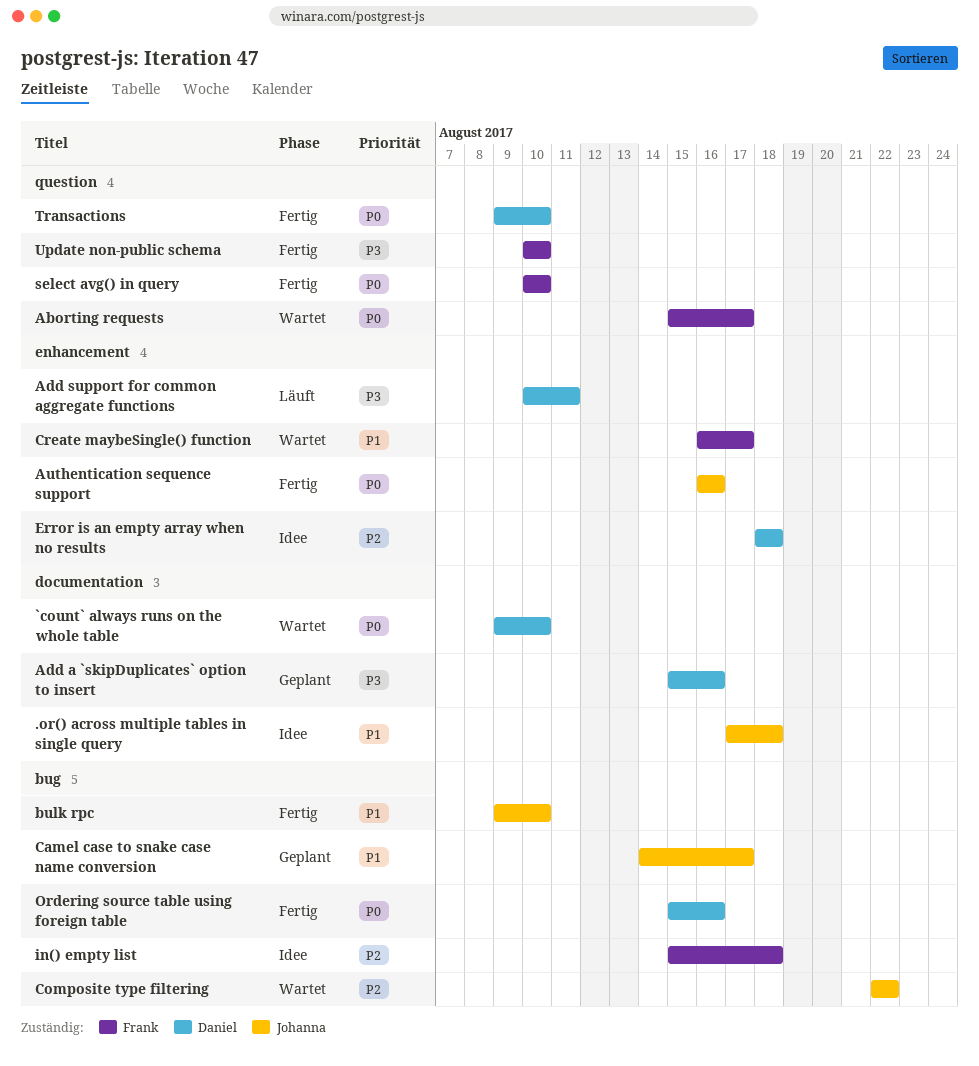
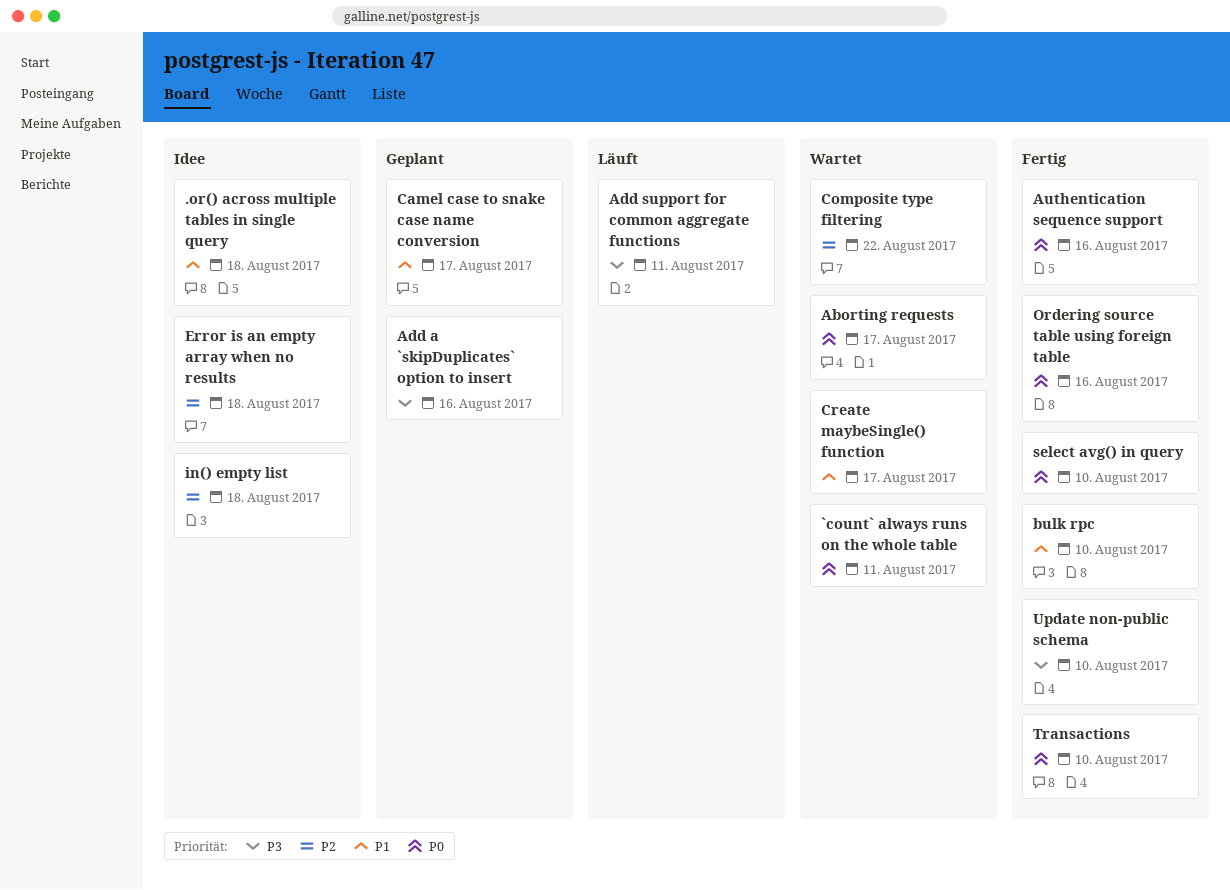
`count` always runs on the whole table, due: Aug 10 -> Aug 11

